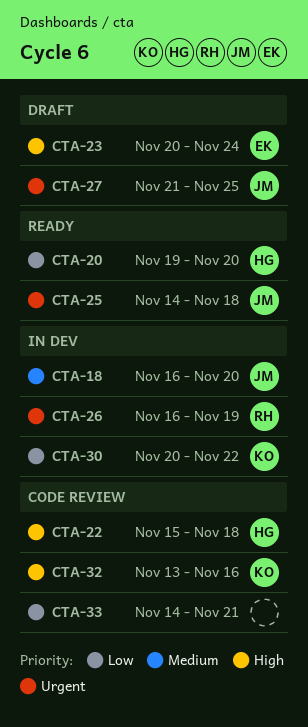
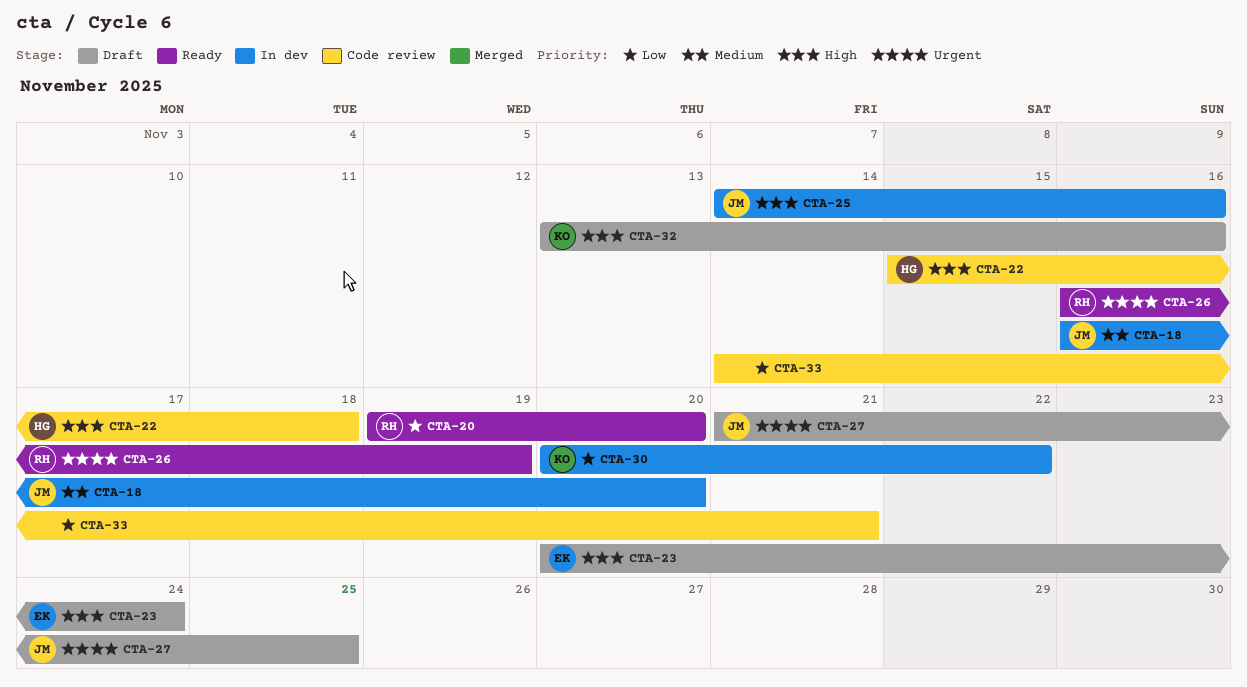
CTA-20, owner: HG -> RH
CTA-25, status: Ready -> In dev
CTA-25, priority: Urgent -> High
CTA-25, due: Nov 18 -> Nov 16
CTA-26, status: In dev -> Ready
CTA-32, status: Code review -> Draft

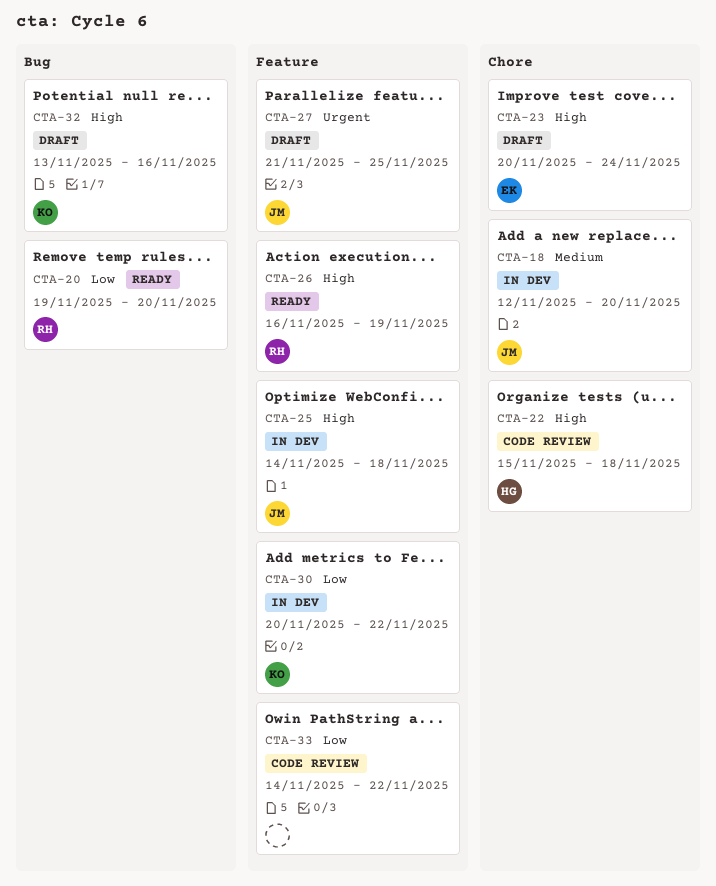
CTA-18, start: Nov 16 -> Nov 12
CTA-25, due: Nov 16 -> Nov 18
CTA-26, priority: Urgent -> High
CTA-33, due: Nov 21 -> Nov 22

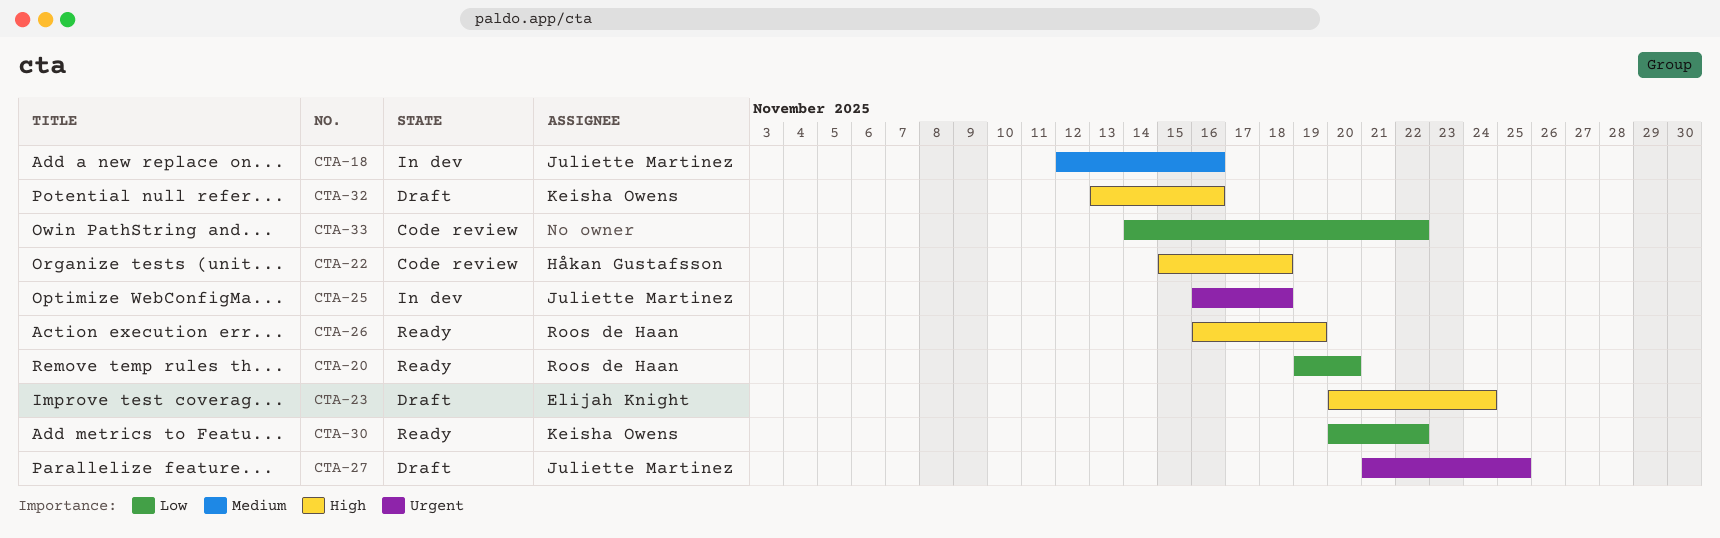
CTA-18, due: Nov 20 -> Nov 16
CTA-25, priority: High -> Urgent
CTA-25, start: Nov 14 -> Nov 16
CTA-30, status: In dev -> Ready

